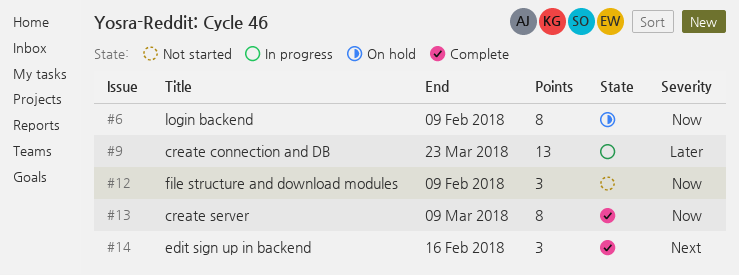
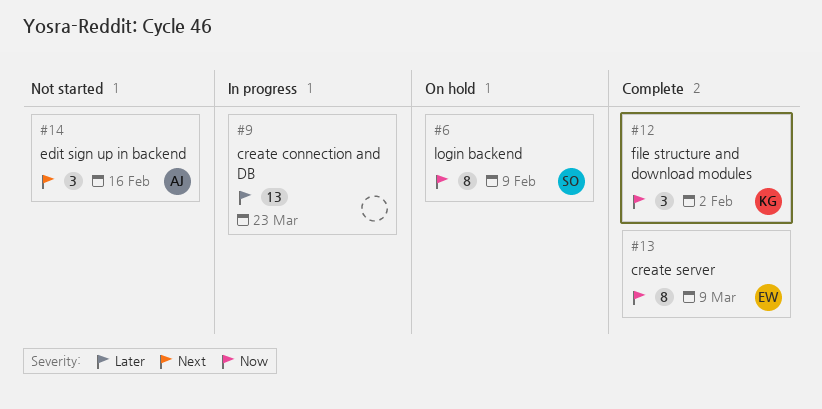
#12, status: Not started -> Complete
#12, due: Feb 9 -> Feb 2
#14, status: Complete -> Not started

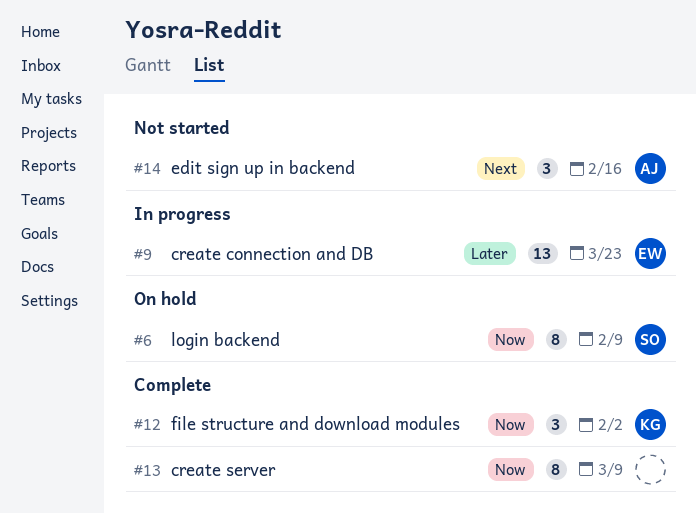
#9, owner: none -> EW
#13, owner: EW -> none

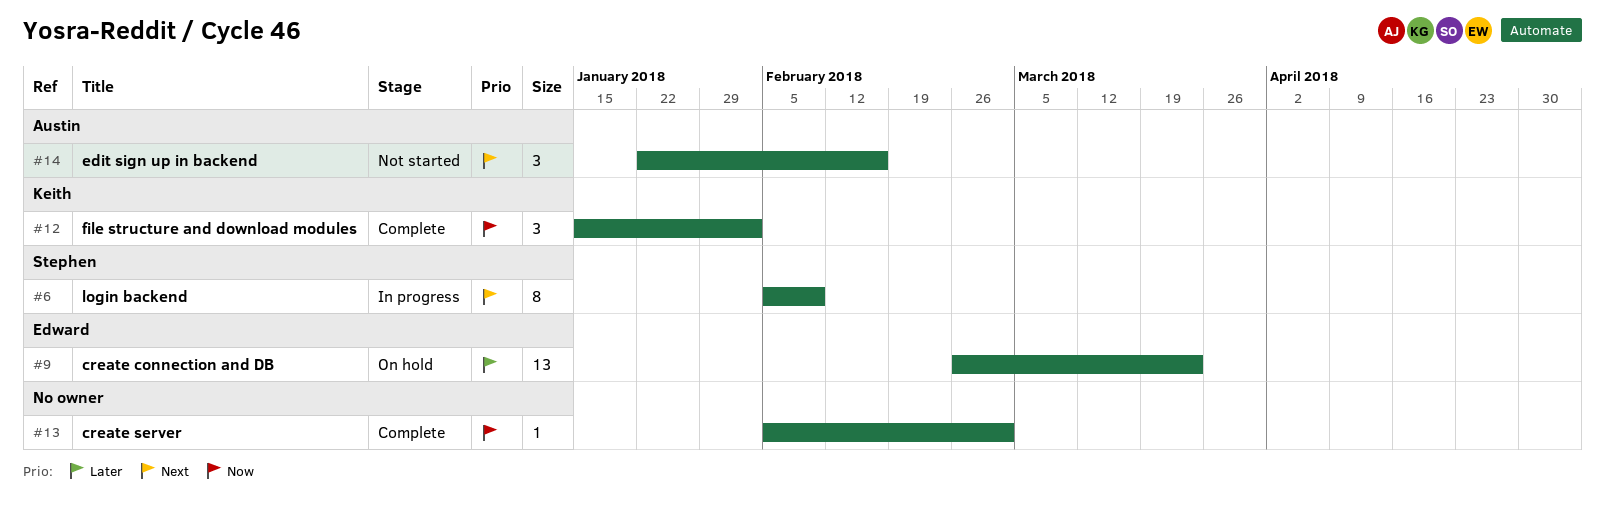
#6, status: On hold -> In progress
#6, priority: Now -> Next
#9, status: In progress -> On hold
#13, estimate: 8 -> 1
#13, due: Mar 9 -> Mar 2

